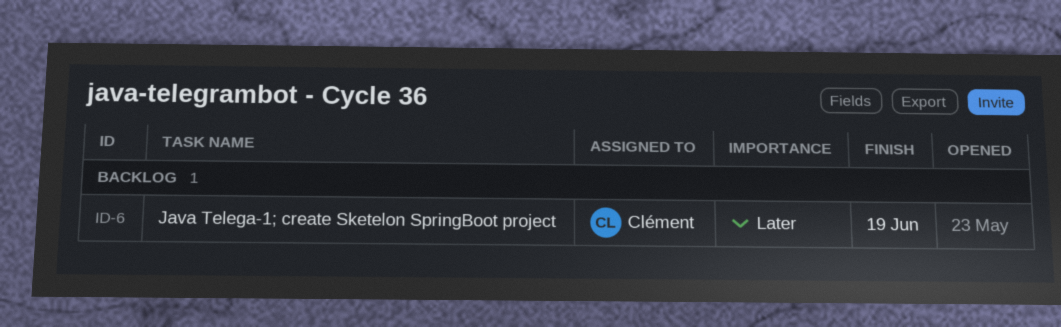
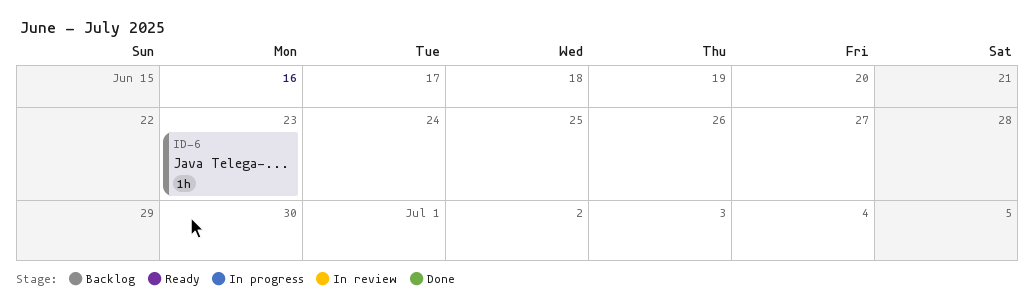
ID-6, due: Jun 19 -> Jun 23

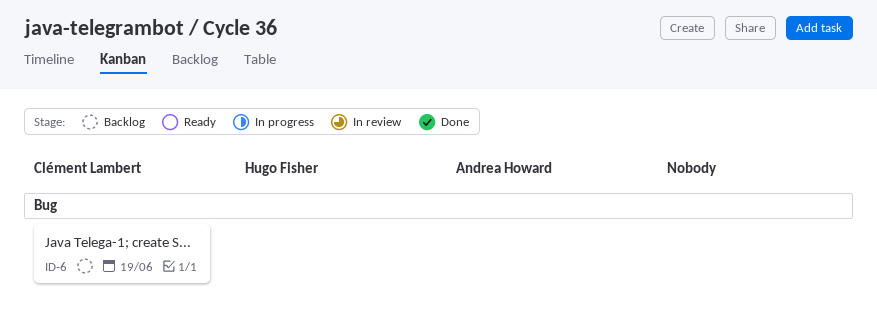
ID-6, due: Jun 23 -> Jun 19

